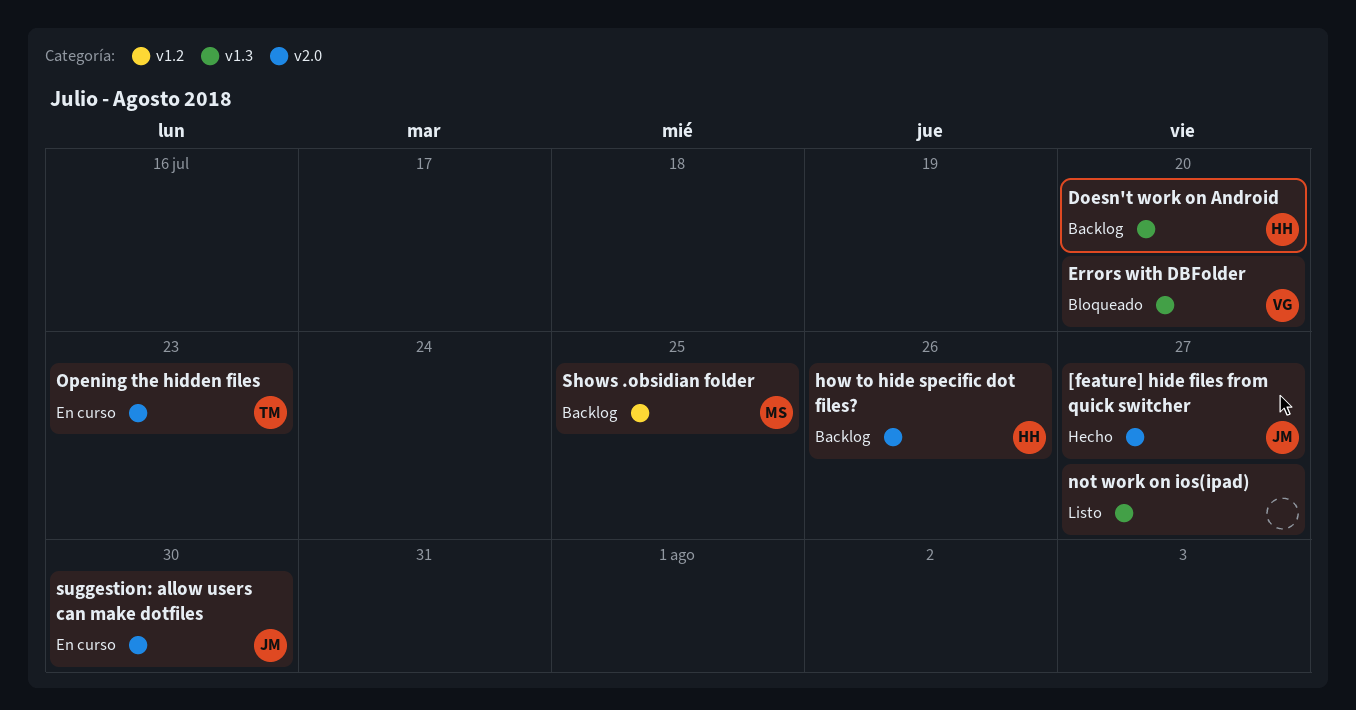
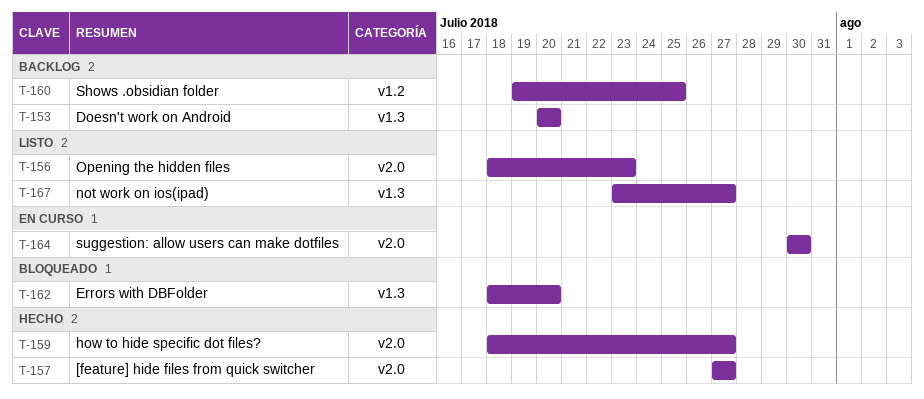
how to hide specific dot files?, status: Backlog -> Hecho
how to hide specific dot files?, due: Jul 26 -> Jul 27
Opening the hidden files, status: En curso -> Listo

